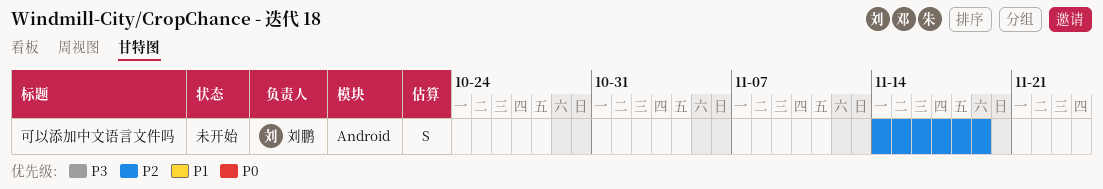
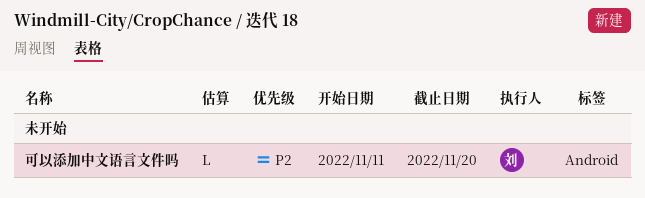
可以添加中文语言文件吗, estimate: S -> L
可以添加中文语言文件吗, start: Nov 14 -> Nov 11
可以添加中文语言文件吗, due: Nov 19 -> Nov 20

